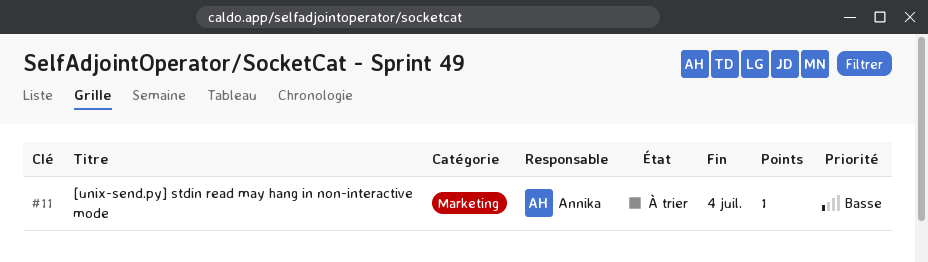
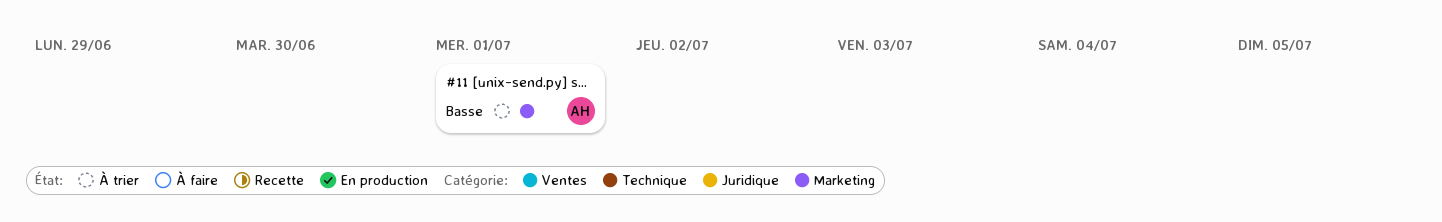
#11, due: Jul 4 -> Jul 1

